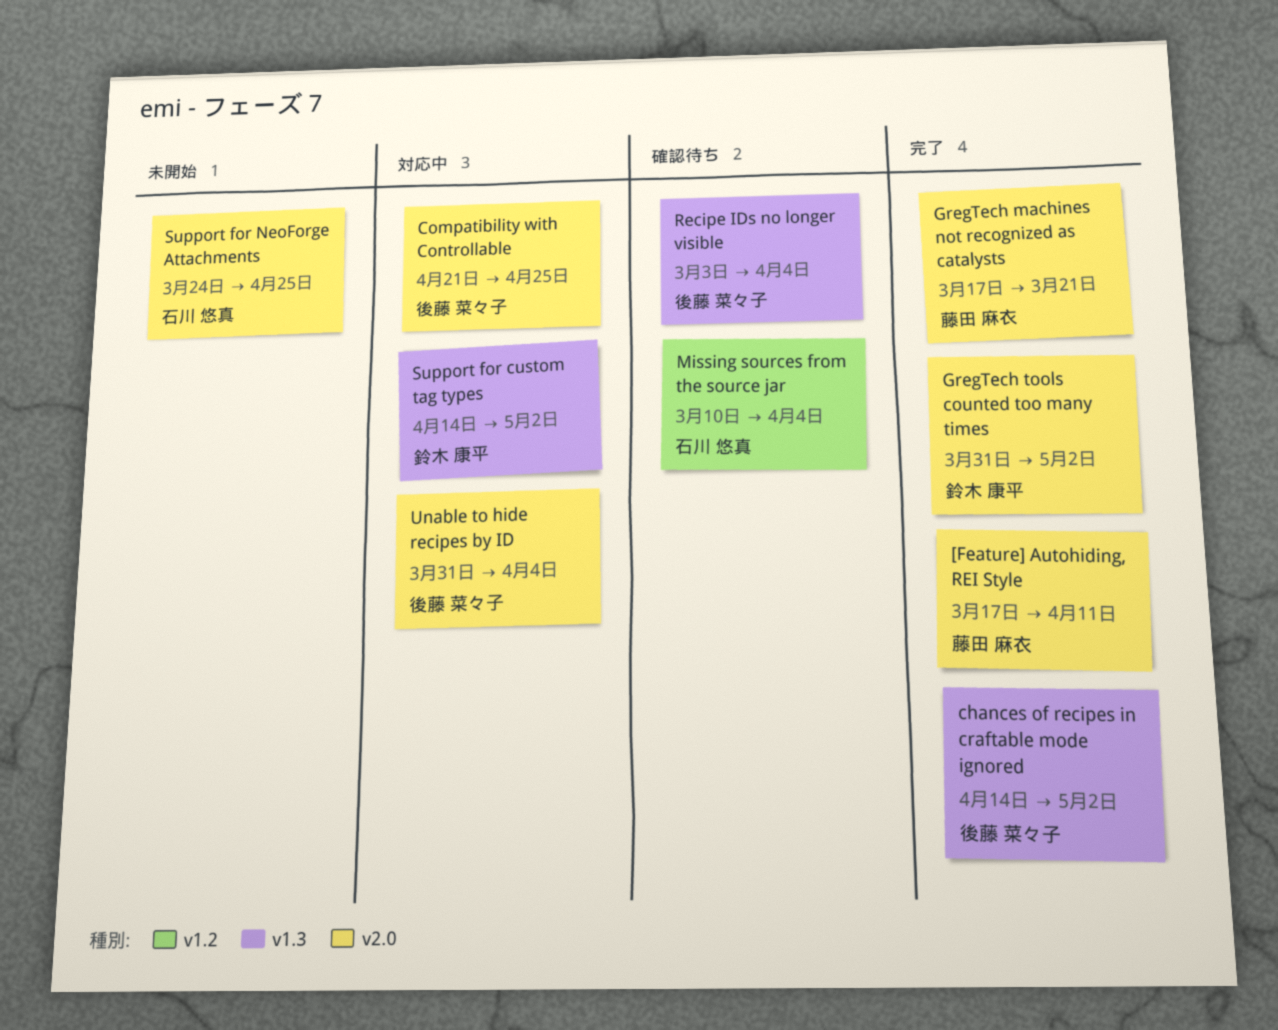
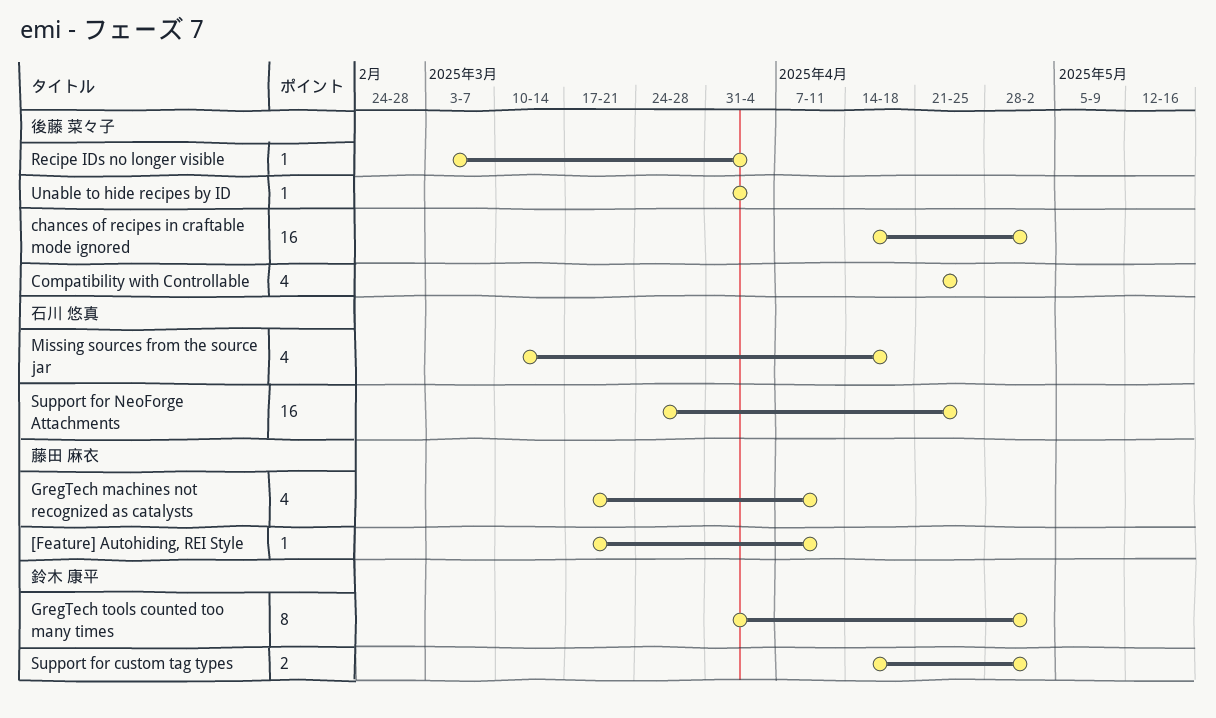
GregTech machines not recognized as catalysts, due: Mar 21 -> Apr 11
Missing sources from the source jar, due: Apr 4 -> Apr 18

